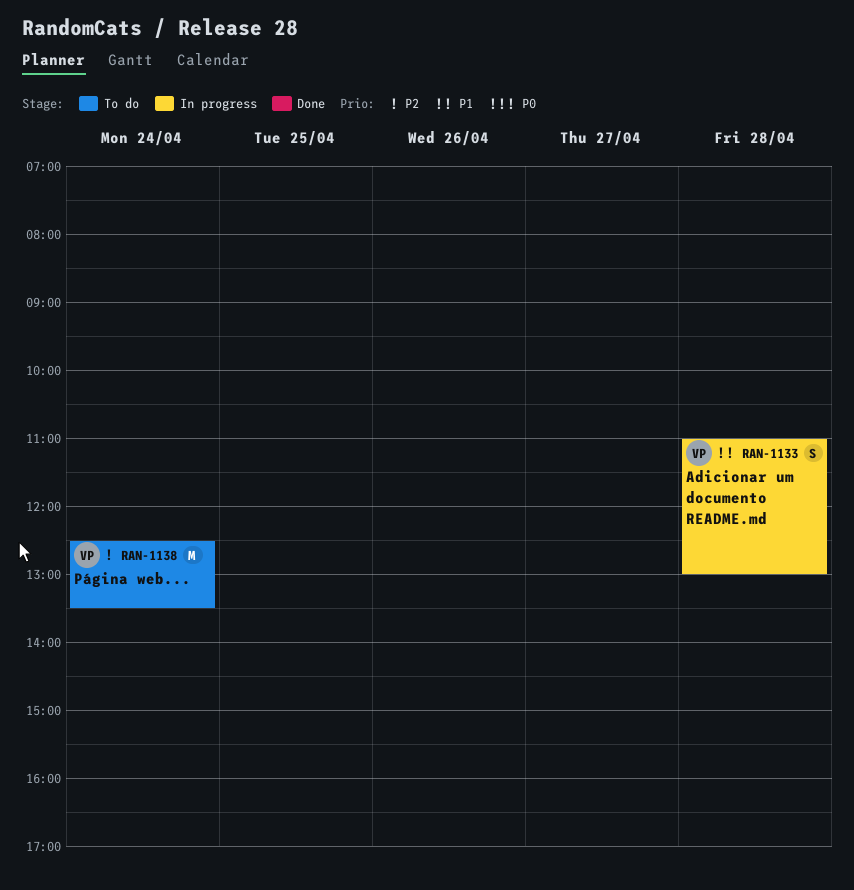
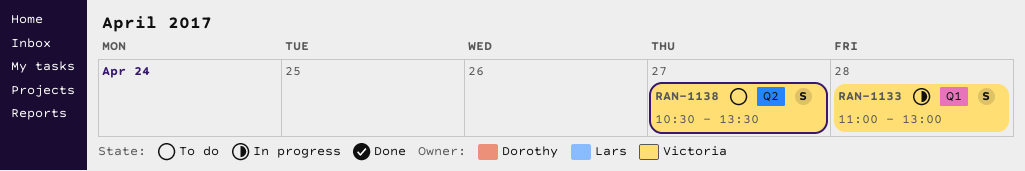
RAN-1138, estimate: M -> S
RAN-1138, day: Apr 24 -> Apr 27
RAN-1138, begins: 12:30 -> 10:30

